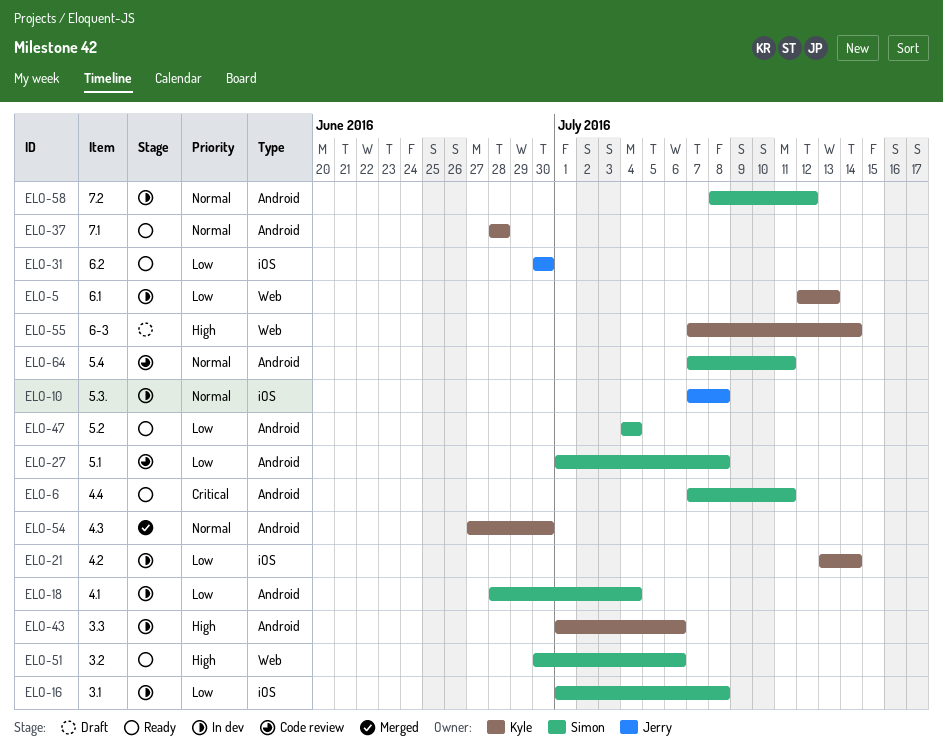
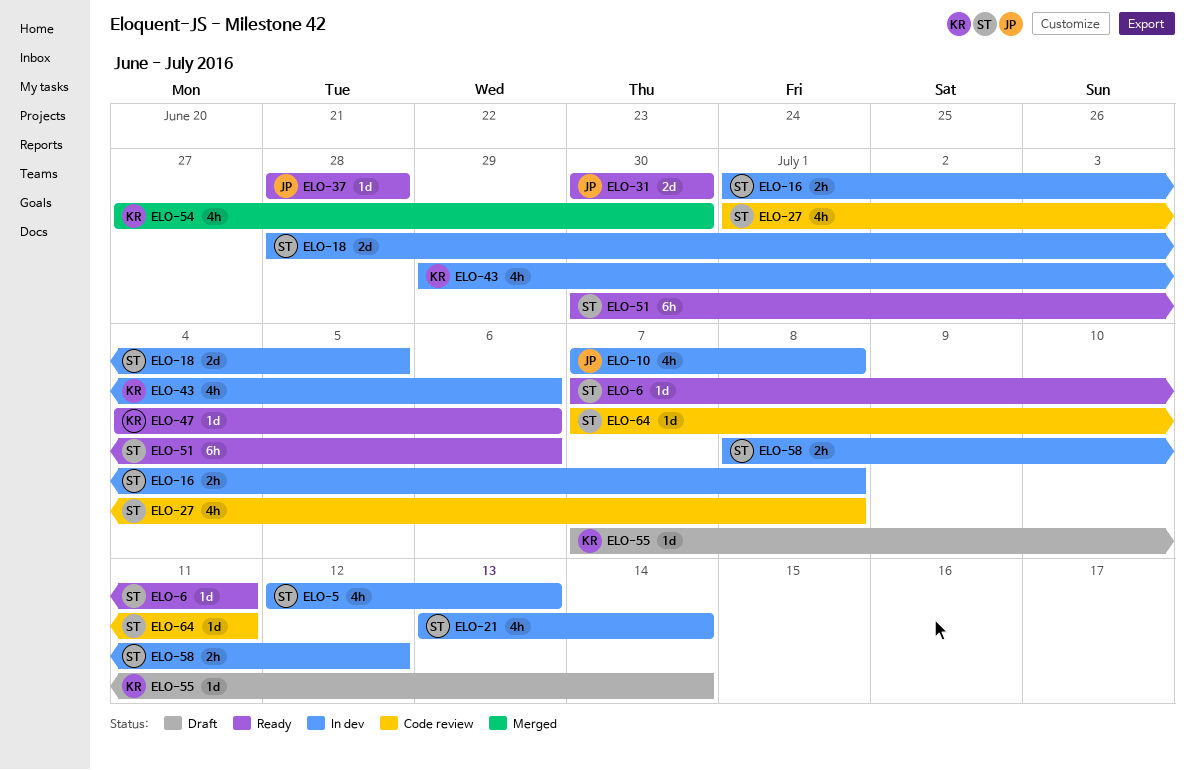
ELO-5, owner: Kyle -> Simon
ELO-18, due: Jul 4 -> Jul 5
ELO-21, owner: Kyle -> Simon
ELO-37, owner: Kyle -> Jerry
ELO-43, start: Jul 1 -> Jun 29
ELO-47, owner: Simon -> Kyle
ELO-47, due: Jul 4 -> Jul 6

